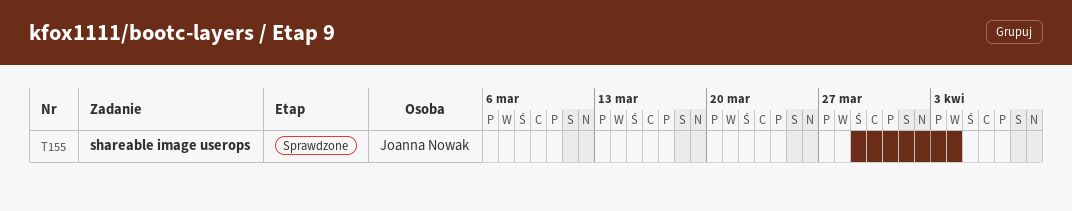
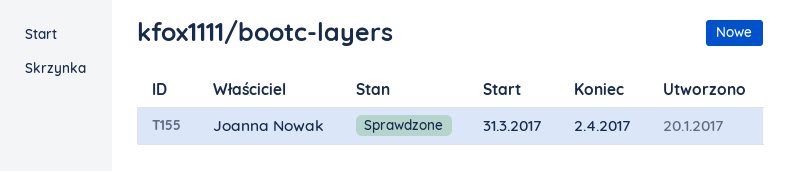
T155, start: Mar 29 -> Mar 31
T155, due: Apr 4 -> Apr 2

